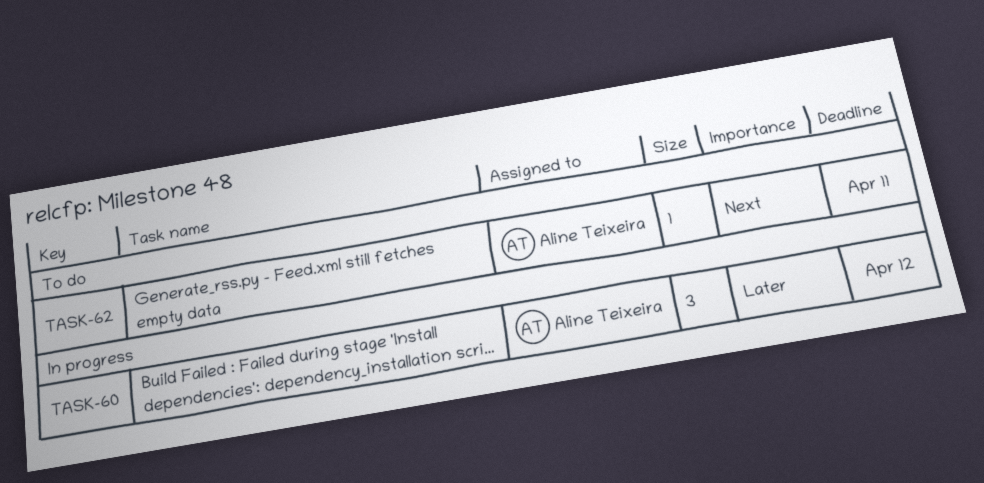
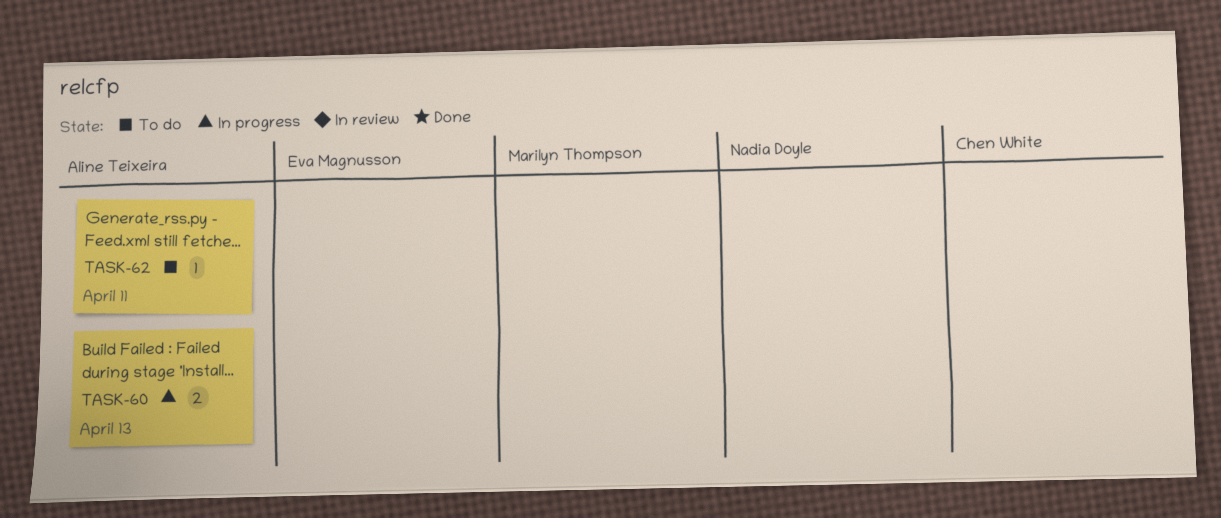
TASK-60, estimate: 3 -> 2
TASK-60, due: Apr 12 -> Apr 13

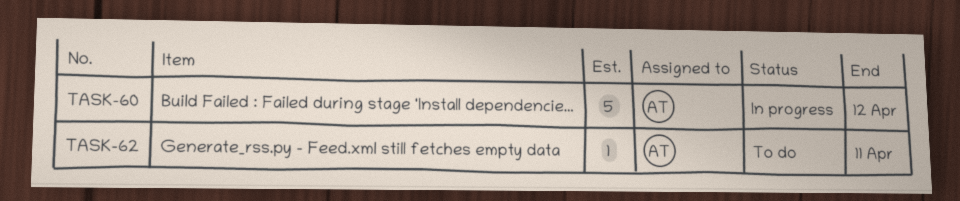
TASK-60, estimate: 2 -> 5
TASK-60, due: Apr 13 -> Apr 12

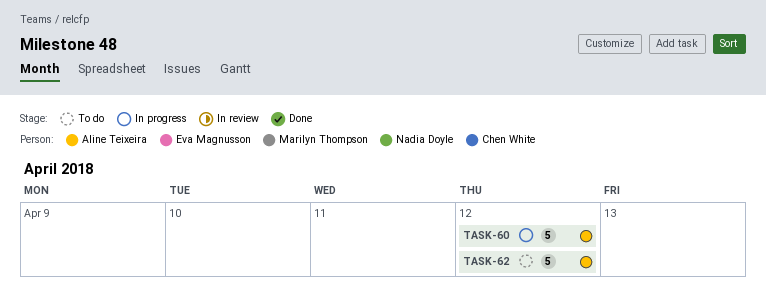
TASK-62, estimate: 1 -> 5
TASK-62, due: Apr 11 -> Apr 12

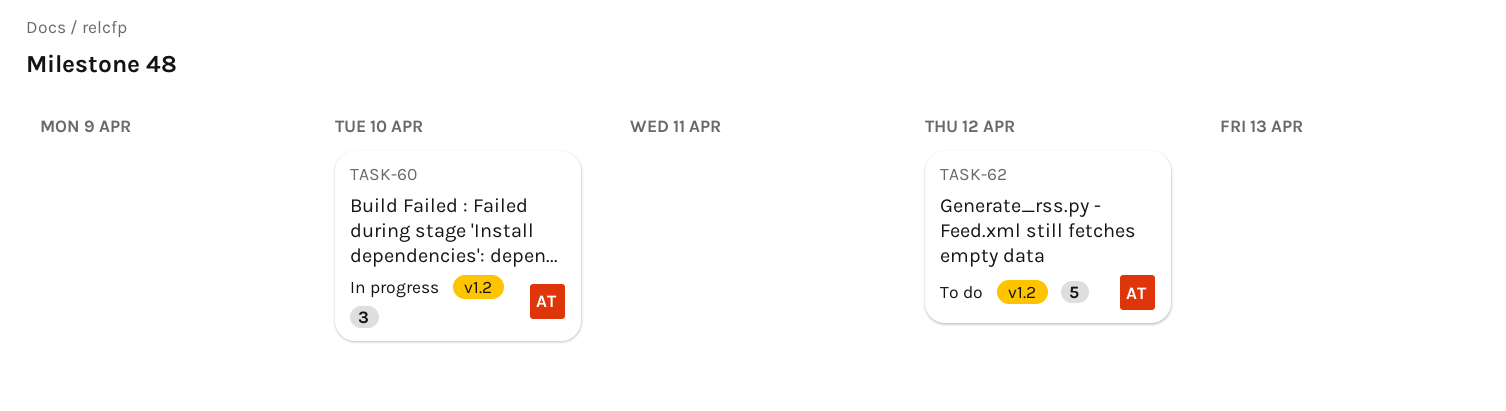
TASK-60, estimate: 5 -> 3
TASK-60, due: Apr 12 -> Apr 10

